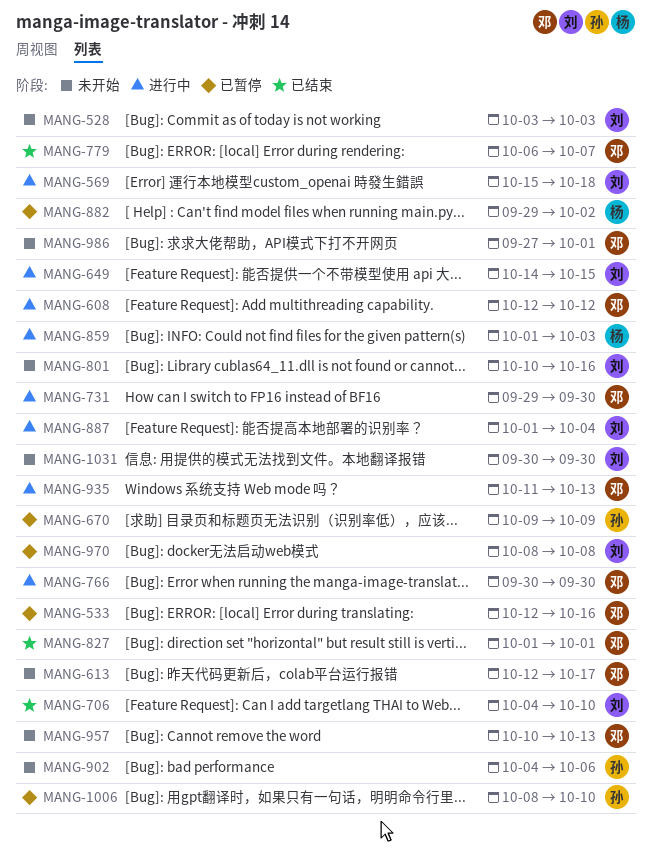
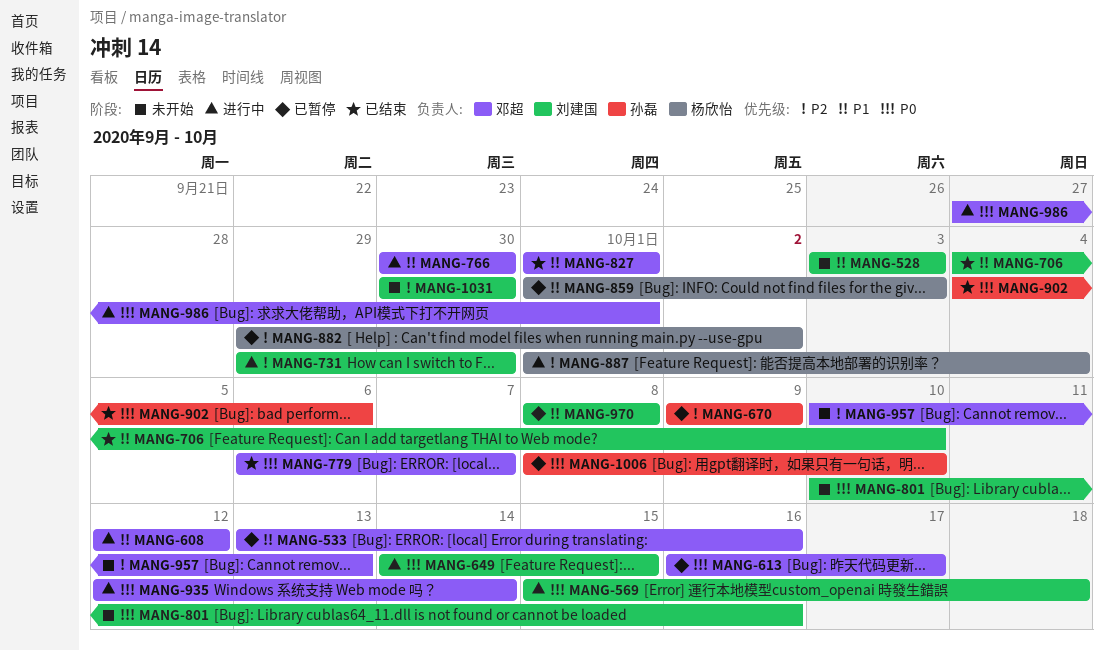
MANG-533, start: Oct 12 -> Oct 13
MANG-613, status: 未开始 -> 已暂停
MANG-613, start: Oct 12 -> Oct 16
MANG-731, owner: 邓超 -> 刘建国
MANG-859, status: 进行中 -> 已暂停
MANG-887, owner: 刘建国 -> 杨欣怡
MANG-902, status: 未开始 -> 已结束
MANG-935, start: Oct 11 -> Oct 12
MANG-935, due: Oct 13 -> Oct 14
MANG-986, status: 未开始 -> 进行中

